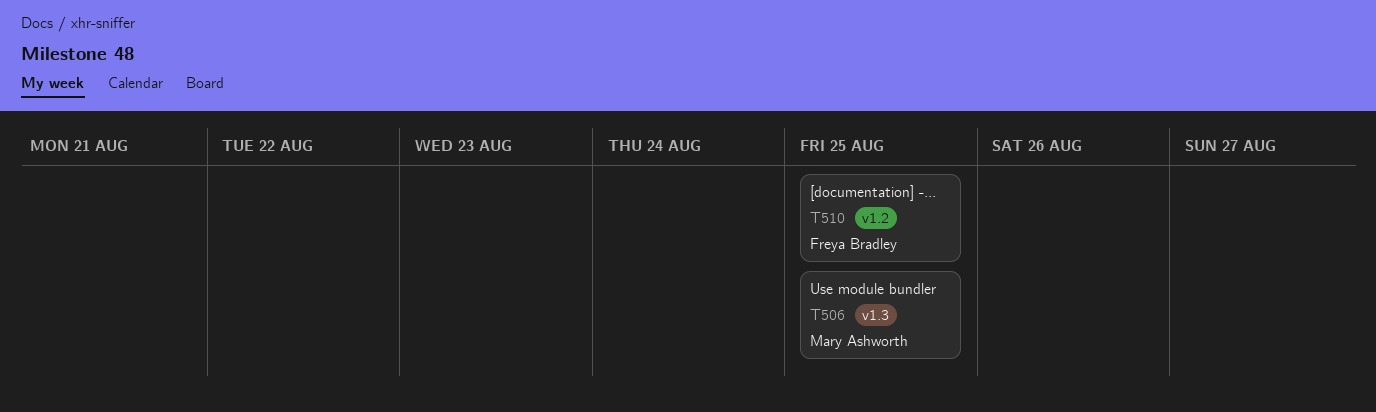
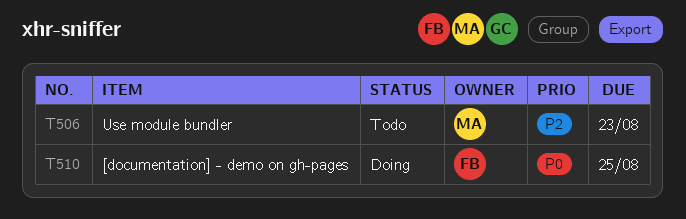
T506, due: Aug 25 -> Aug 23

